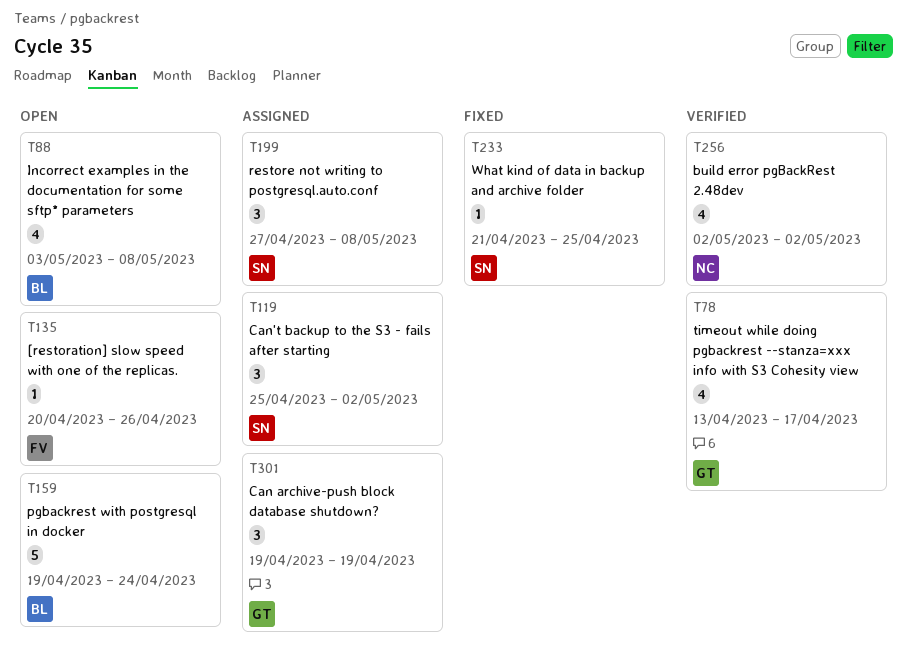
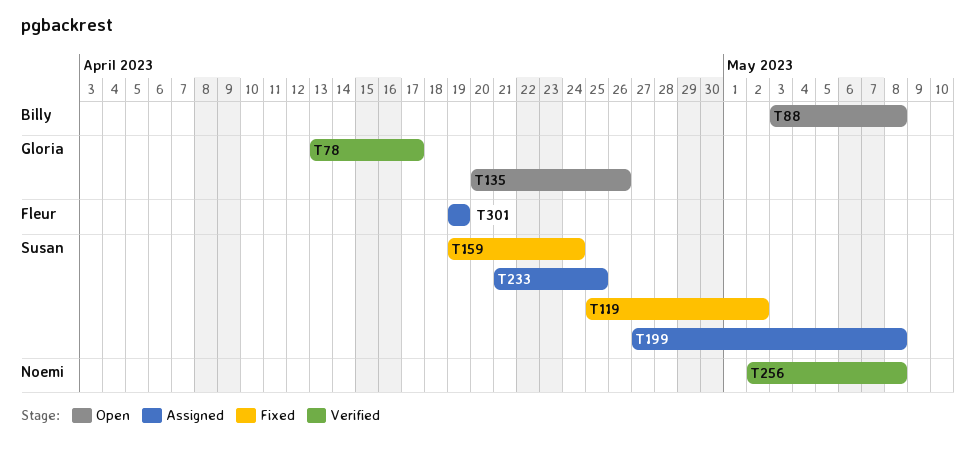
T119, status: Assigned -> Fixed
T135, owner: Fleur -> Gloria
T159, status: Open -> Fixed
T159, owner: Billy -> Susan
T233, status: Fixed -> Assigned
T256, due: May 2 -> May 8
T301, owner: Gloria -> Fleur

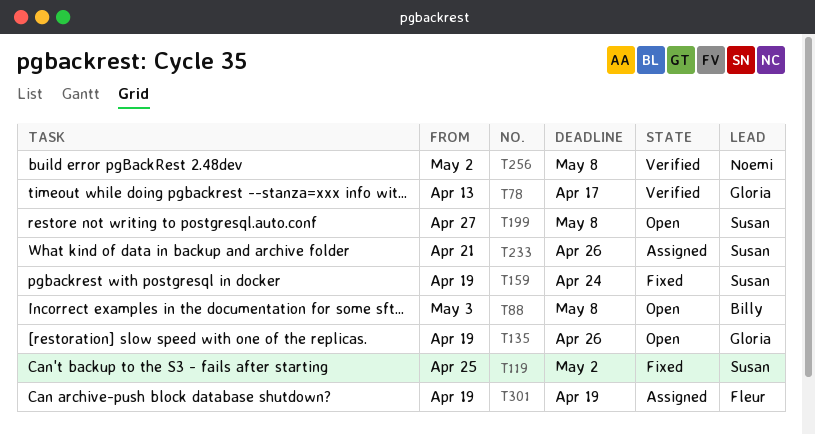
T135, start: Apr 20 -> Apr 19
T199, status: Assigned -> Open
T233, due: Apr 25 -> Apr 26

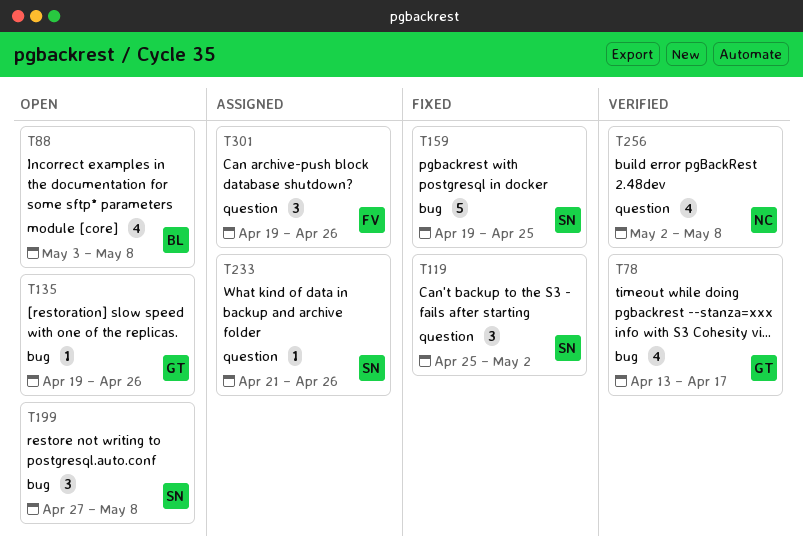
T159, due: Apr 24 -> Apr 25
T301, due: Apr 19 -> Apr 26

